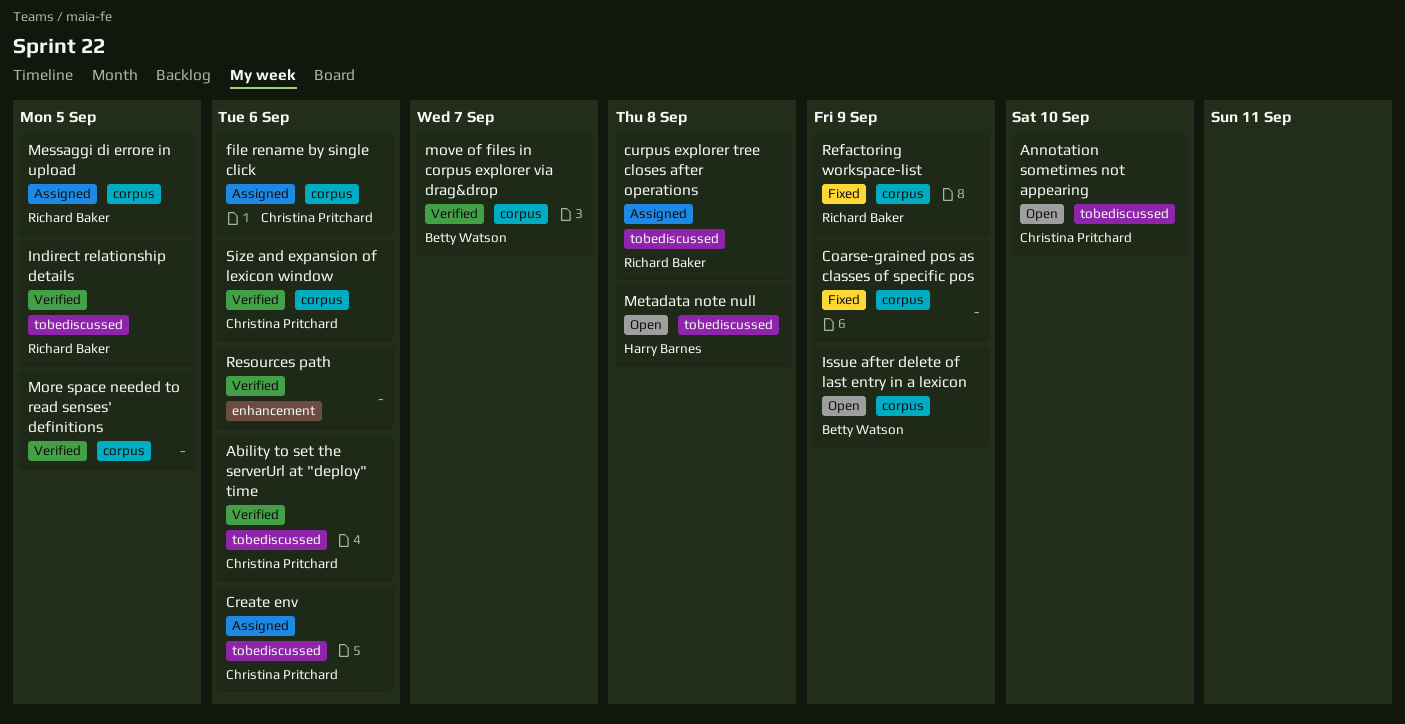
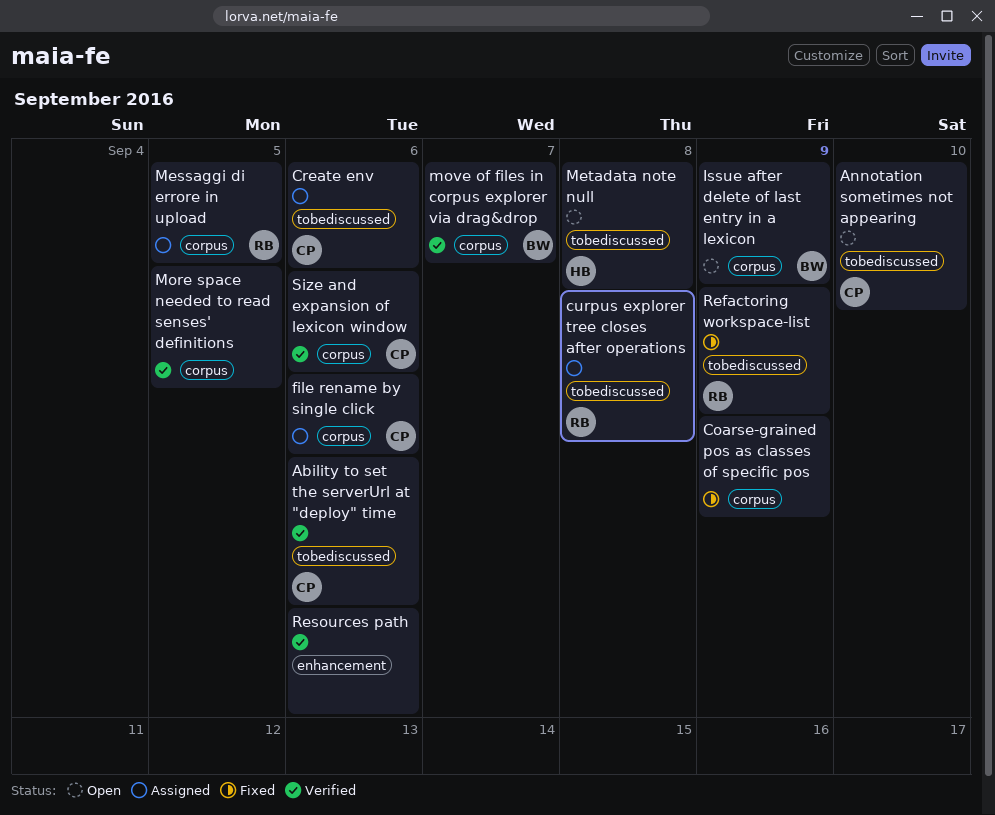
Indirect relationship details: present -> none
Refactoring workspace-list, label: corpus -> tobediscussed

